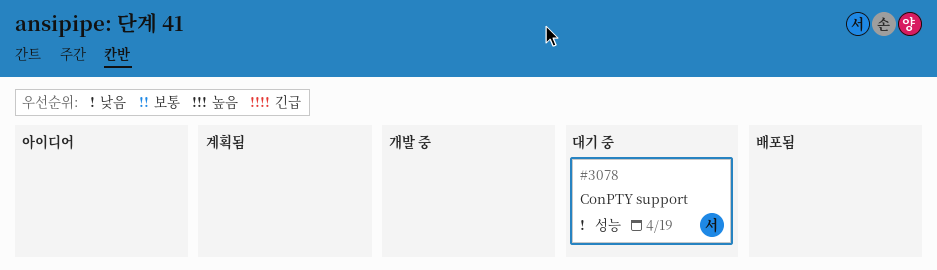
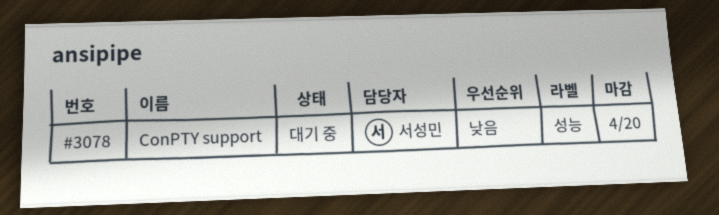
#3078, due: Apr 19 -> Apr 20

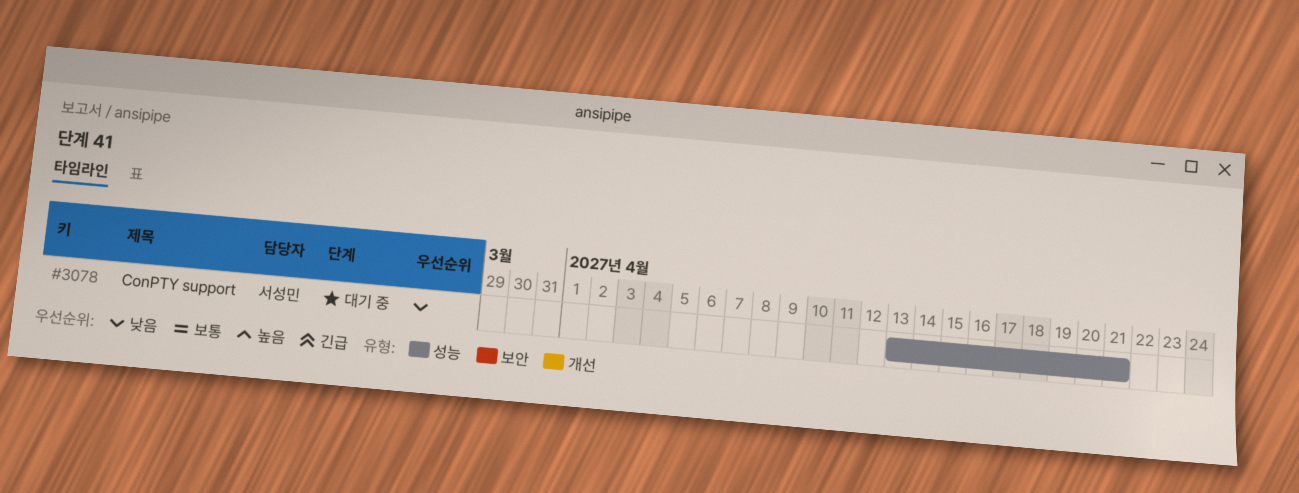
#3078, due: Apr 20 -> Apr 21

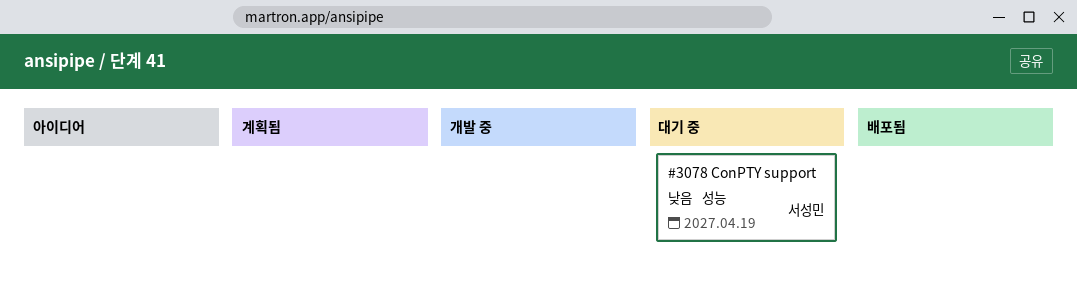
#3078, due: Apr 21 -> Apr 19

